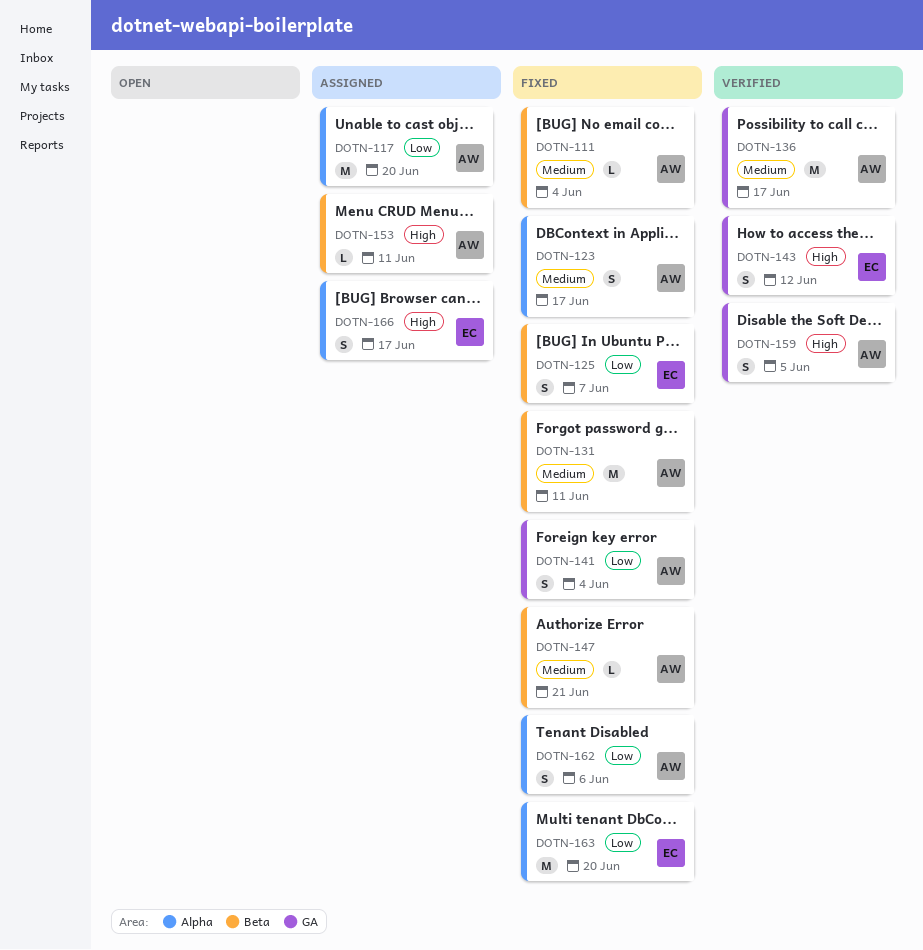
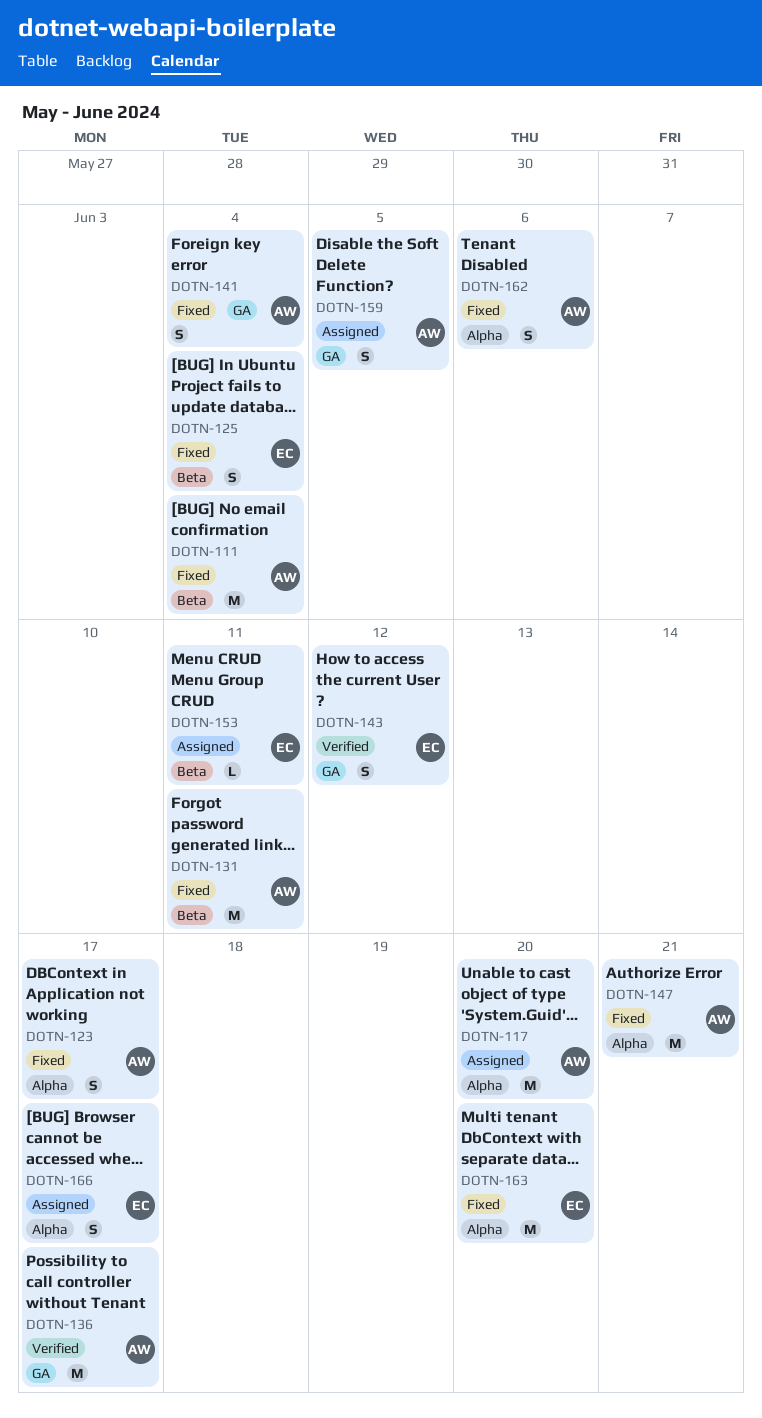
DOTN-111, estimate: L -> M
DOTN-125, due: Jun 7 -> Jun 4
DOTN-147, label: Beta -> Alpha
DOTN-147, estimate: L -> M
DOTN-153, owner: AW -> EC
DOTN-159, status: Verified -> Assigned

